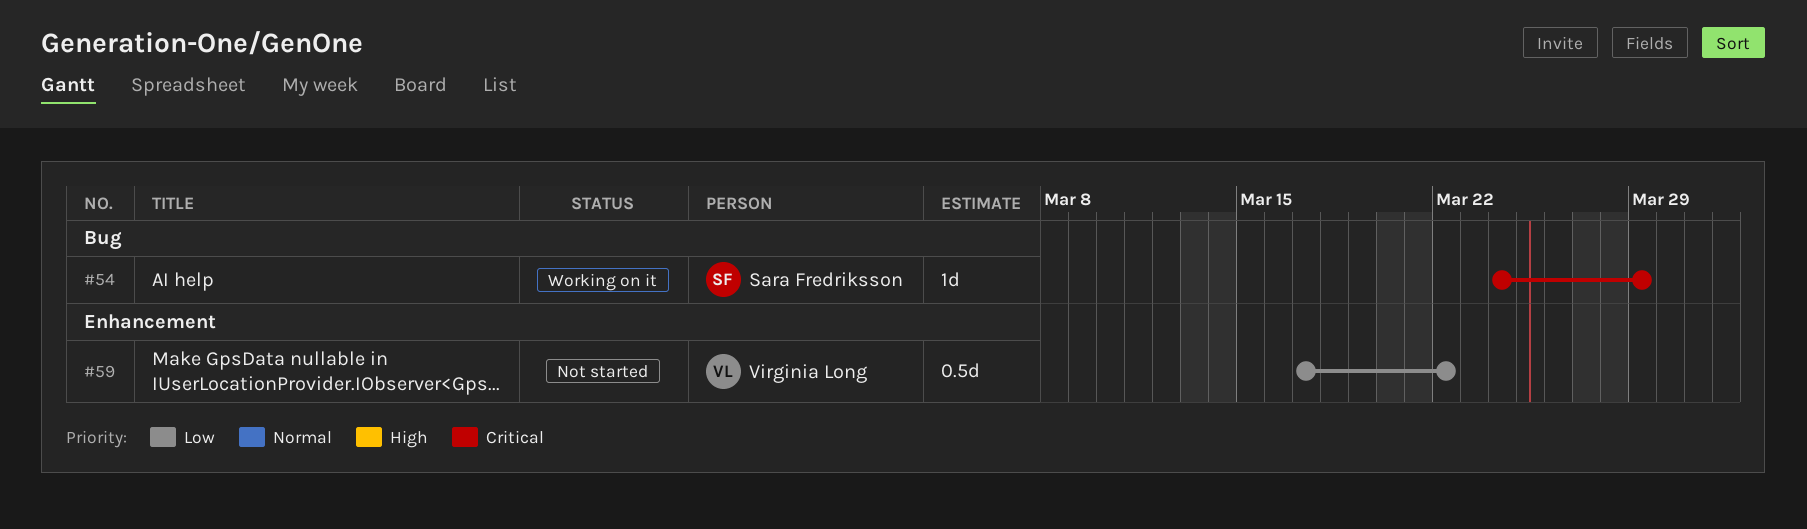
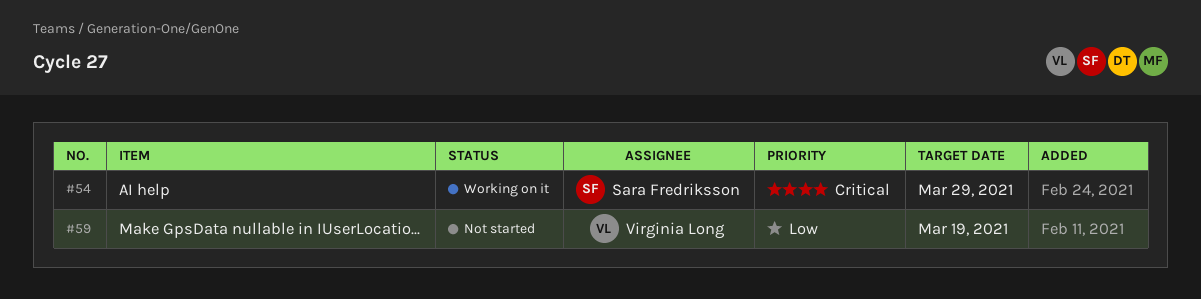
#59, due: Mar 22 -> Mar 19

